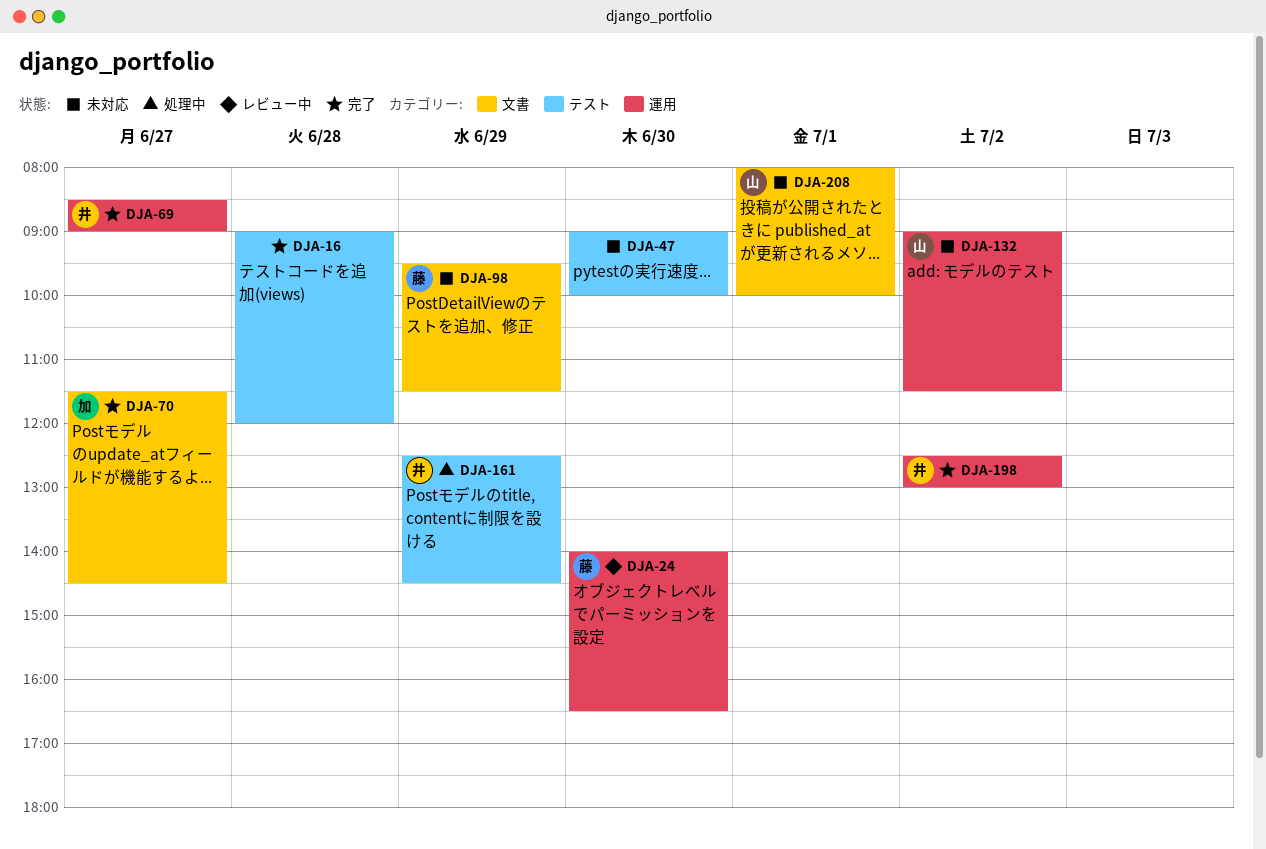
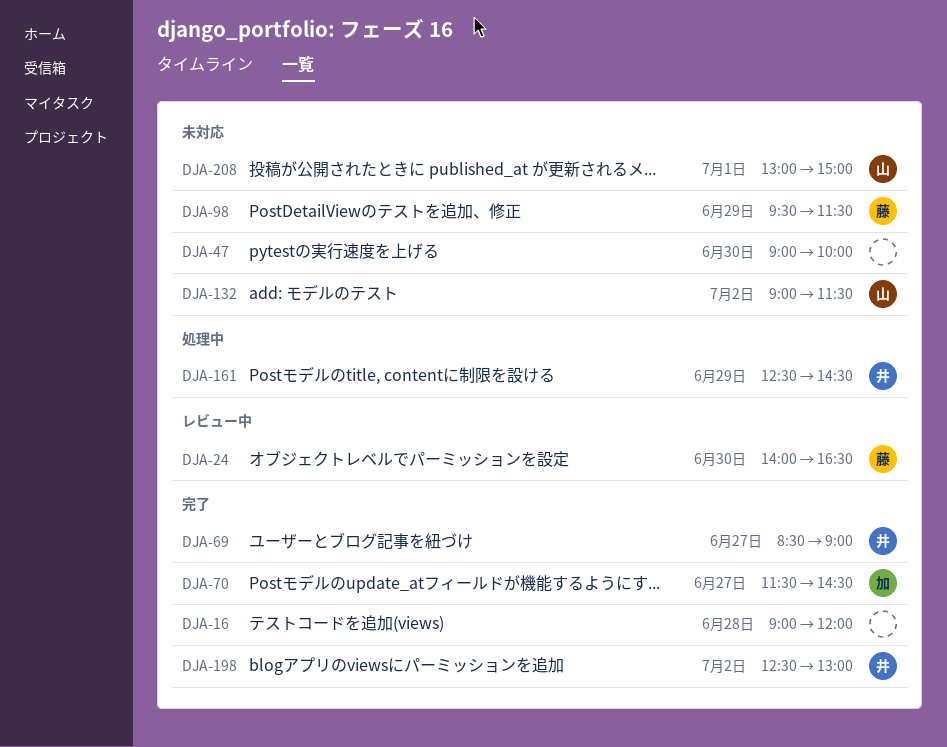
DJA-208, begins: 08:00 -> 13:00
DJA-208, ends: 10:00 -> 15:00

